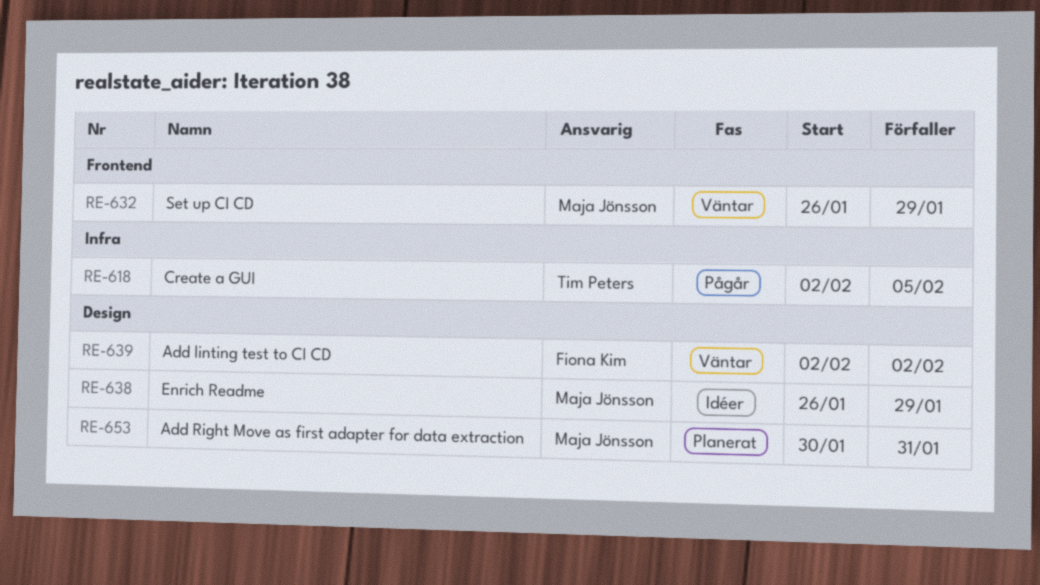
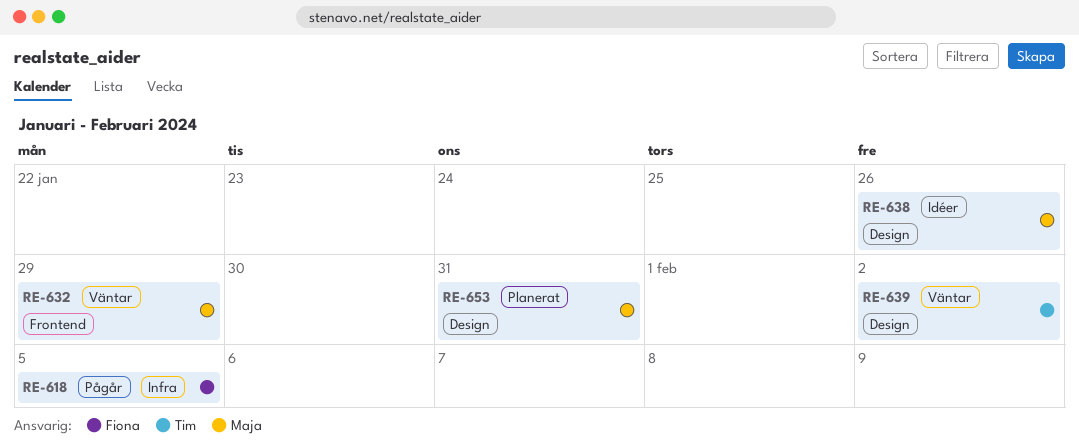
RE-618, owner: Tim Peters -> Fiona Kim
RE-638, due: Jan 29 -> Jan 26
RE-639, owner: Fiona Kim -> Tim Peters

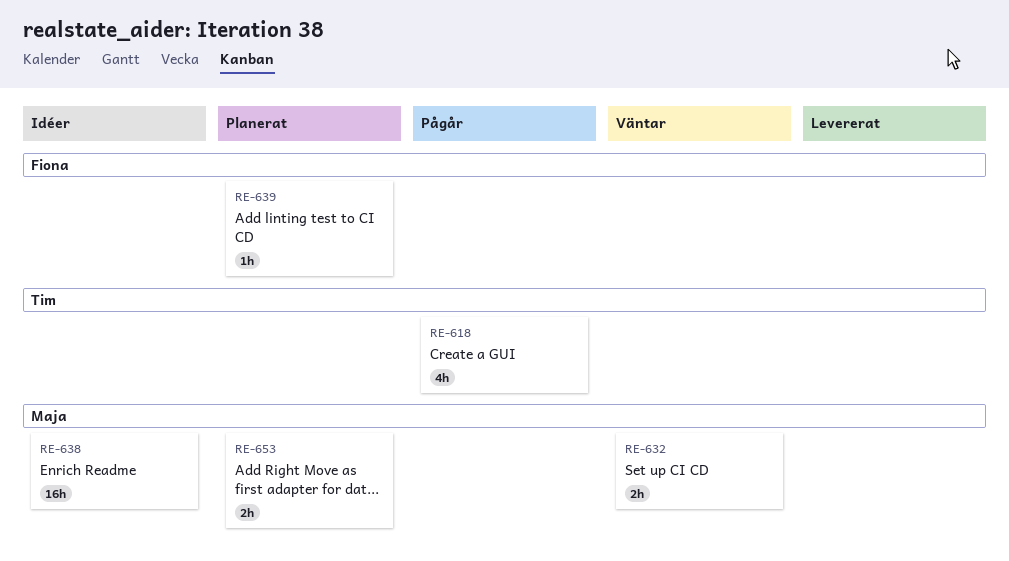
RE-618, owner: Fiona -> Tim
RE-639, status: Väntar -> Planerat
RE-639, owner: Tim -> Fiona

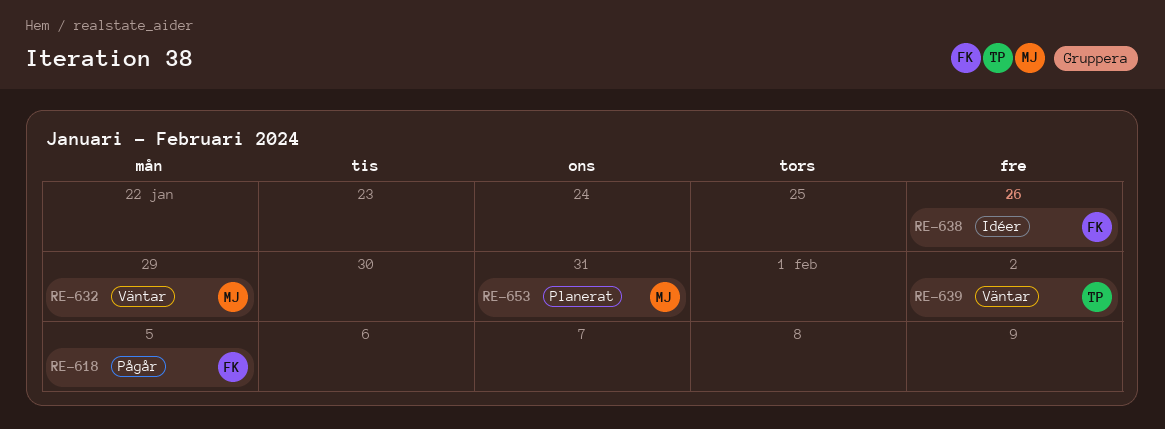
RE-618, owner: Tim -> Fiona
RE-638, owner: Maja -> Fiona
RE-639, status: Planerat -> Väntar
RE-639, owner: Fiona -> Tim

